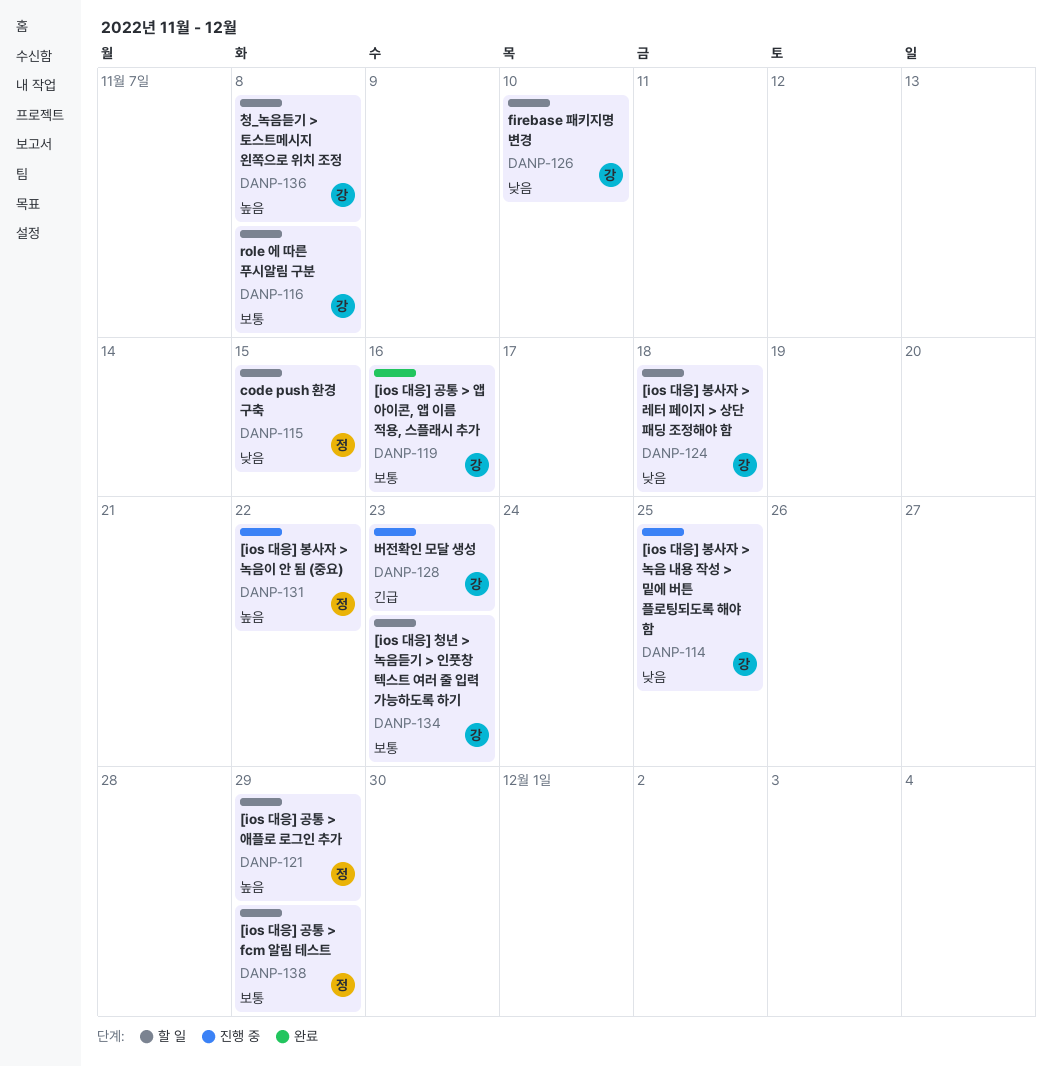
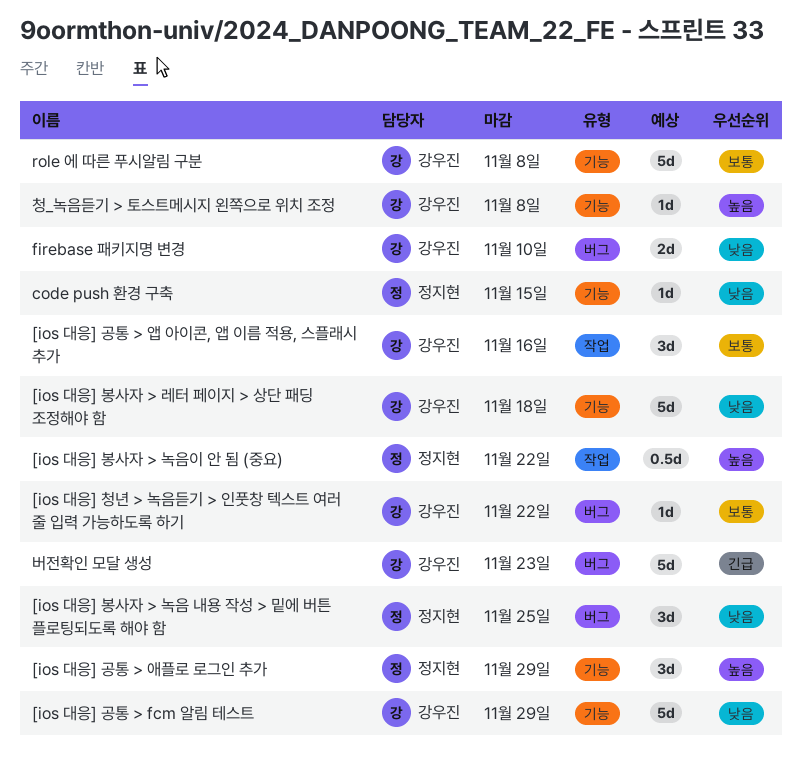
[ios 대응] 공통 > fcm 알림 테스트, owner: 정지현 -> 강우진
[ios 대응] 공통 > fcm 알림 테스트, priority: 보통 -> 낮음
[ios 대응] 봉사자 > 녹음 내용 작성 > 밑에 버튼 플로팅되도록 해야 함, owner: 강우진 -> 정지현
[ios 대응] 청년 > 녹음듣기 > 인풋창 텍스트 여러 줄 입력 가능하도록 하기, due: Nov 23 -> Nov 22

